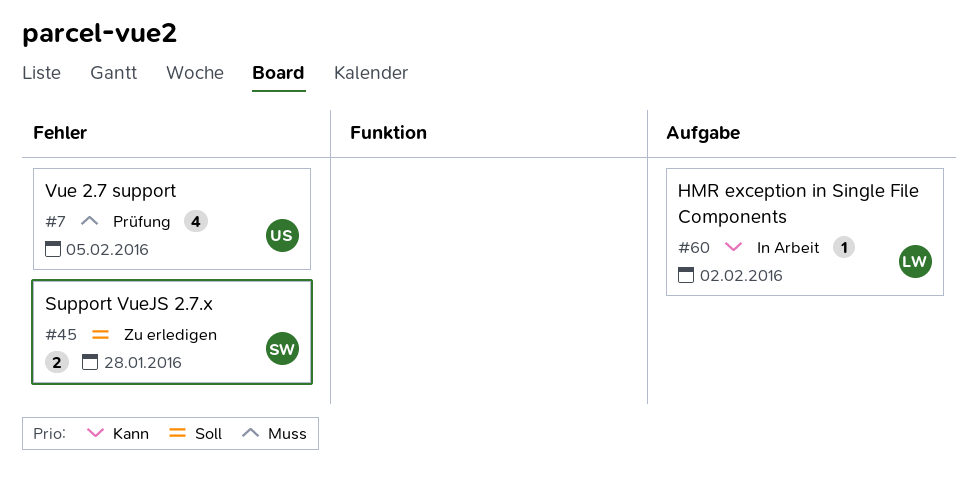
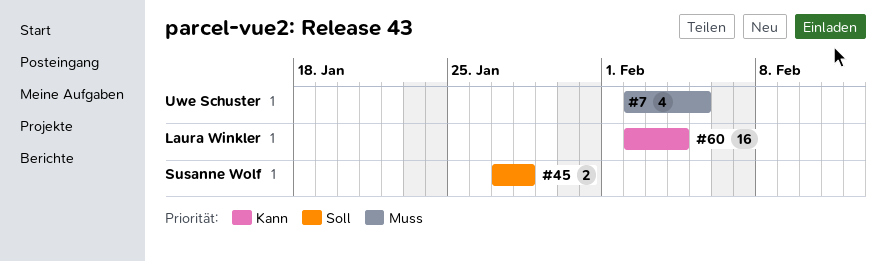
#60, estimate: 1 -> 16
#60, due: Feb 2 -> Feb 4

